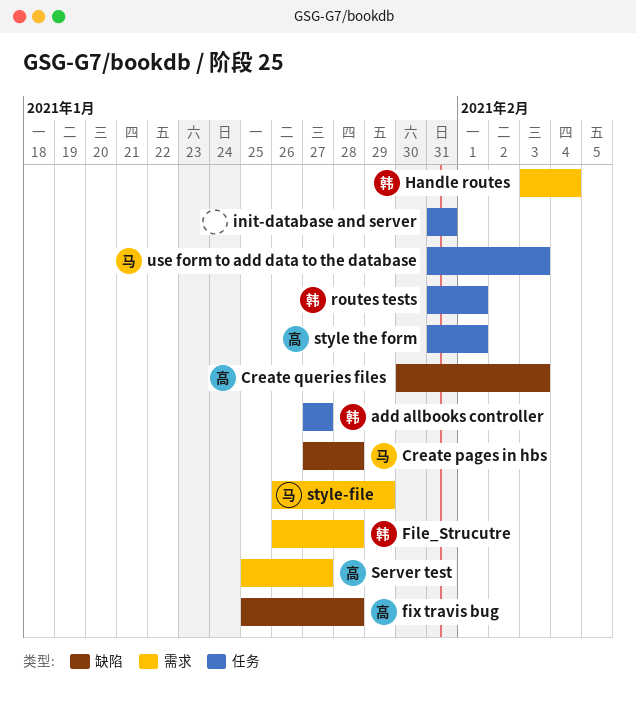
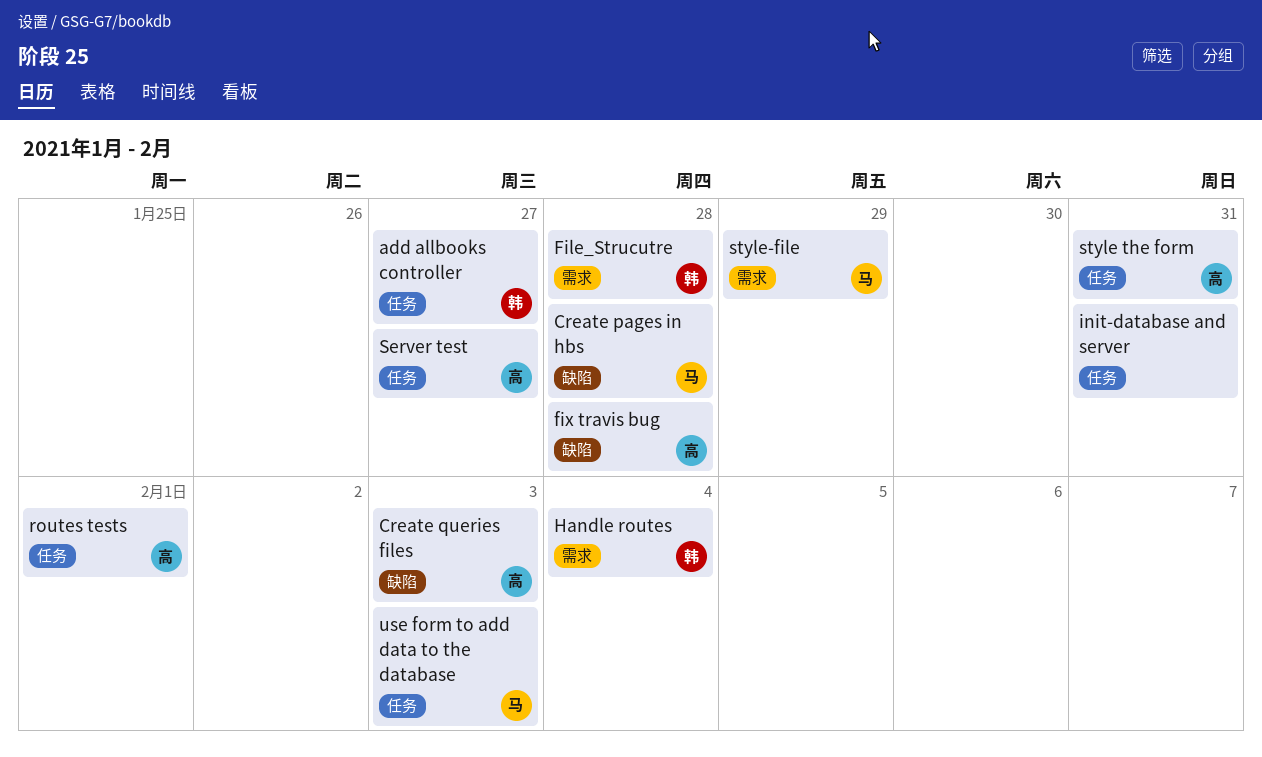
routes tests, owner: 韩 -> 高
Server test, label: 需求 -> 任务
style the form, due: Feb 1 -> Jan 31

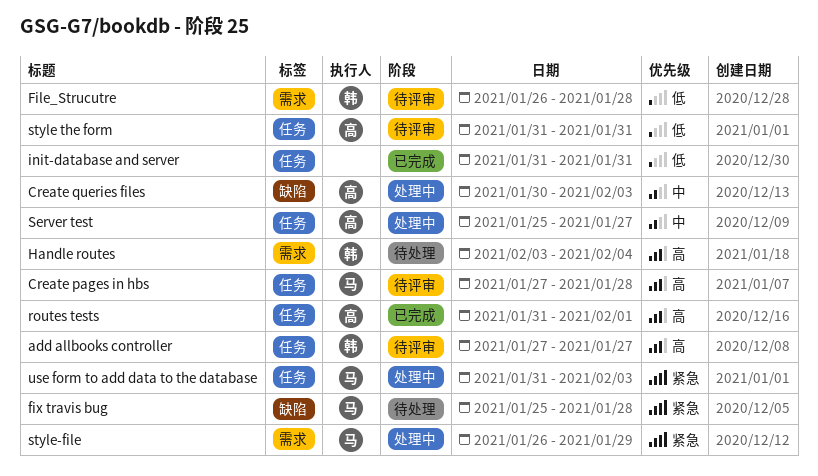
Create pages in hbs, label: 缺陷 -> 任务
fix travis bug, owner: 高 -> 马

